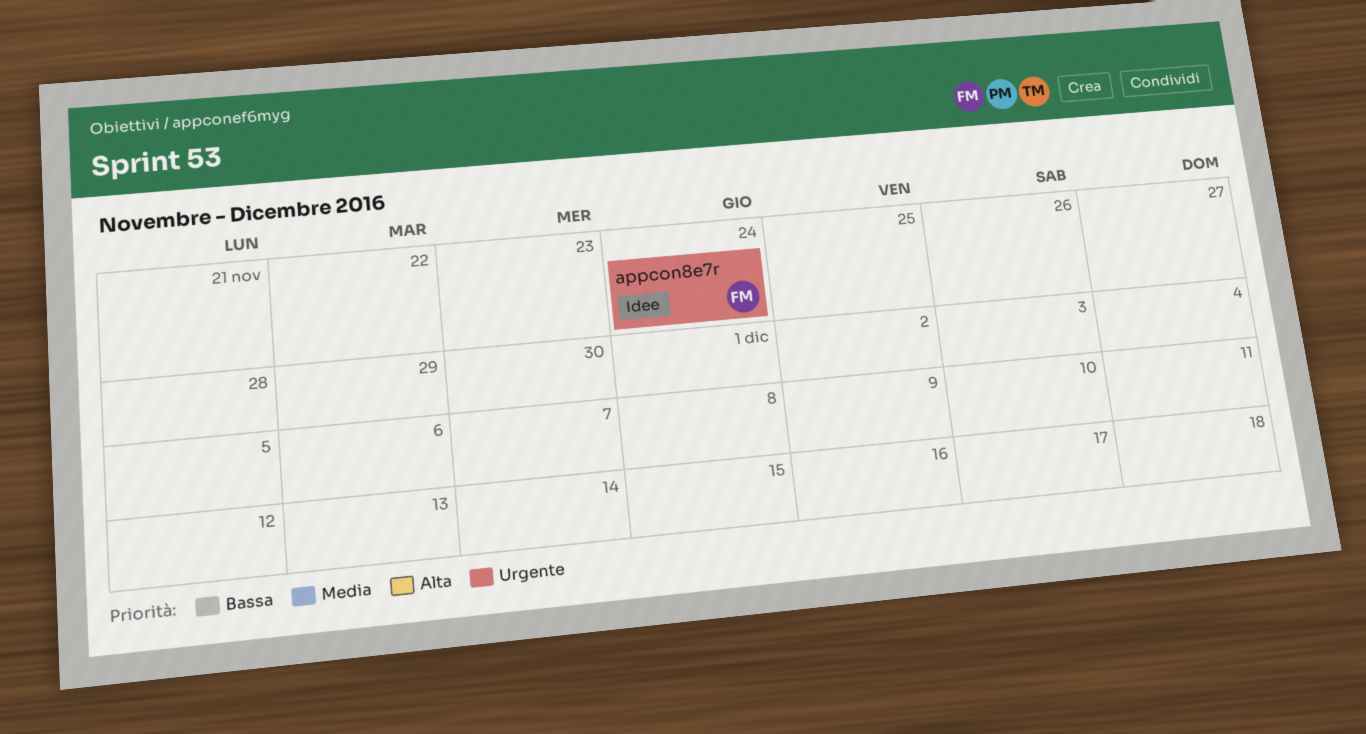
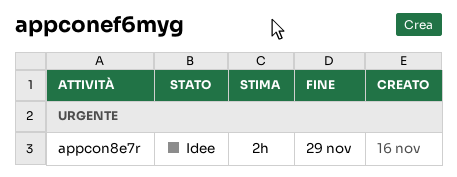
appcon8e7r, due: Nov 24 -> Nov 29

